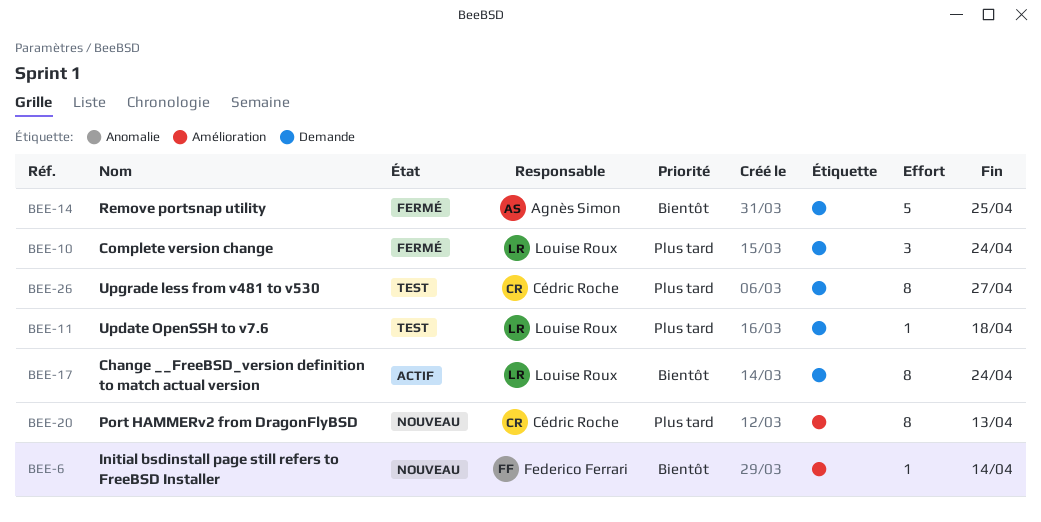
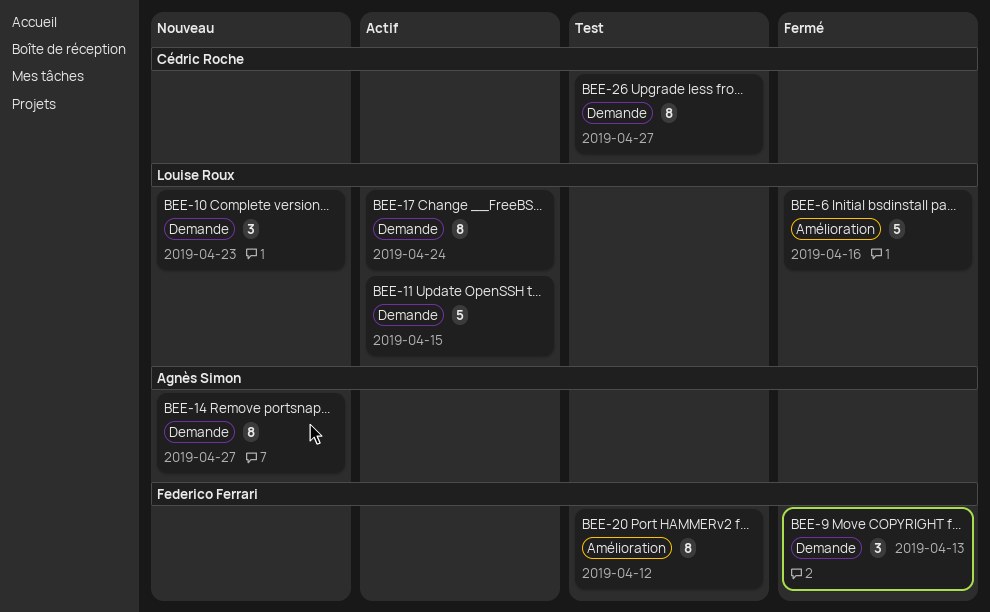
BEE-6, status: Nouveau -> Fermé
BEE-6, owner: Federico Ferrari -> Louise Roux
BEE-6, estimate: 1 -> 5
BEE-6, due: Apr 14 -> Apr 16
BEE-9: none -> present
BEE-10, status: Fermé -> Nouveau
BEE-10, due: Apr 24 -> Apr 23
BEE-11, status: Test -> Actif
BEE-11, estimate: 1 -> 5
BEE-11, due: Apr 18 -> Apr 15
BEE-14, status: Fermé -> Nouveau
BEE-14, estimate: 5 -> 8
BEE-14, due: Apr 25 -> Apr 27
BEE-20, status: Nouveau -> Test
BEE-20, owner: Cédric Roche -> Federico Ferrari
BEE-20, due: Apr 13 -> Apr 12

